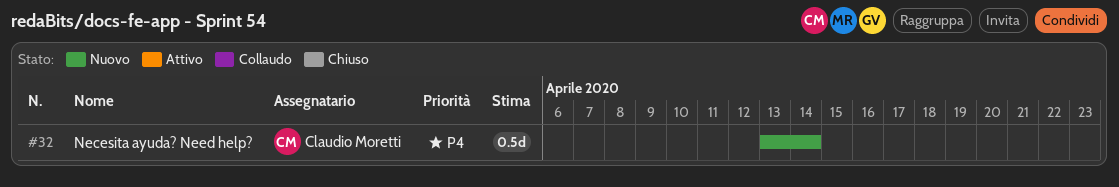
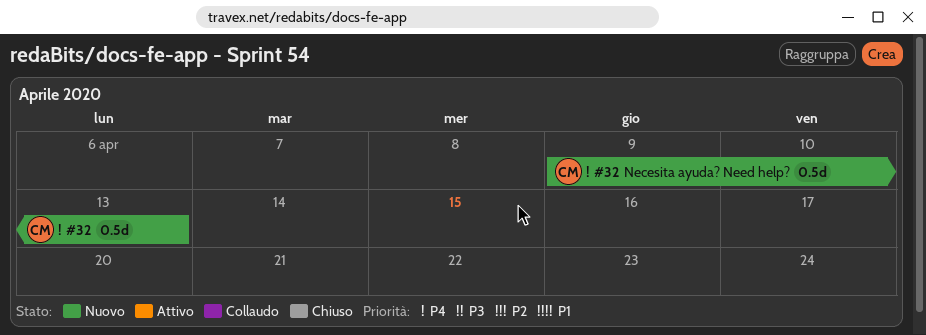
#32, start: Apr 13 -> Apr 9
#32, due: Apr 14 -> Apr 13

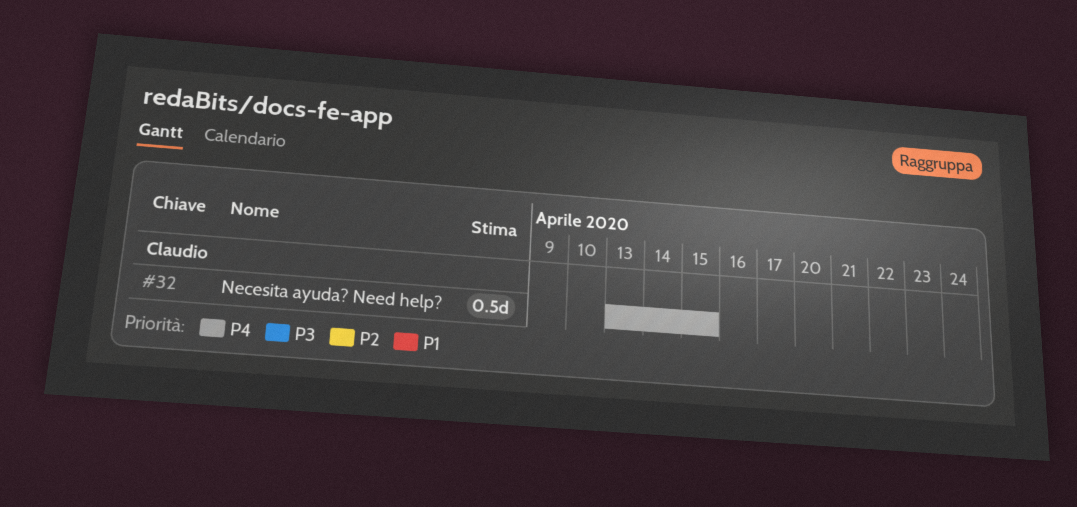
#32, start: Apr 9 -> Apr 13
#32, due: Apr 13 -> Apr 15

